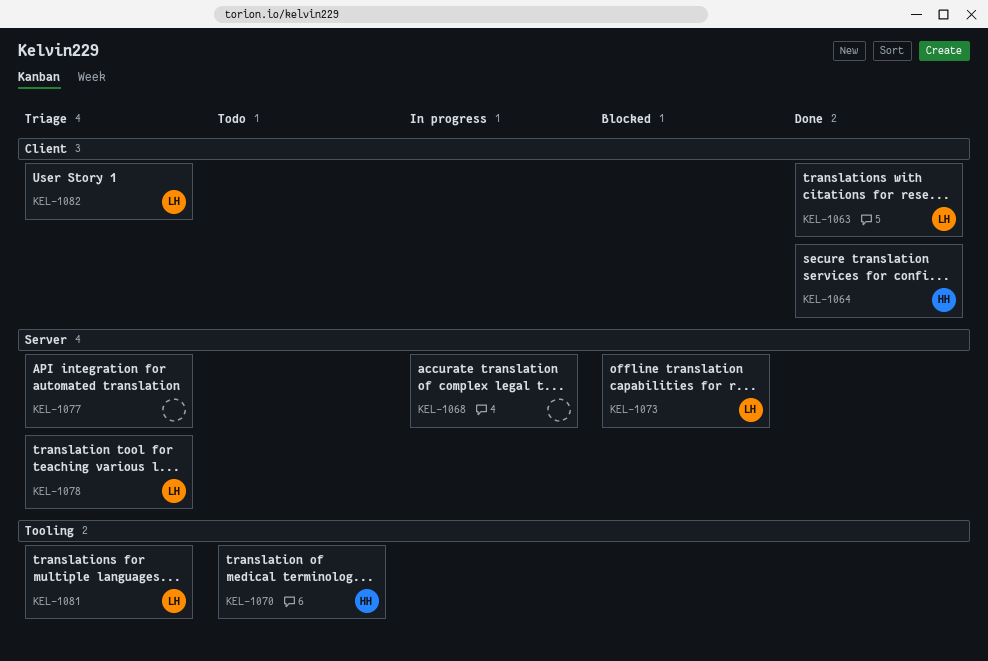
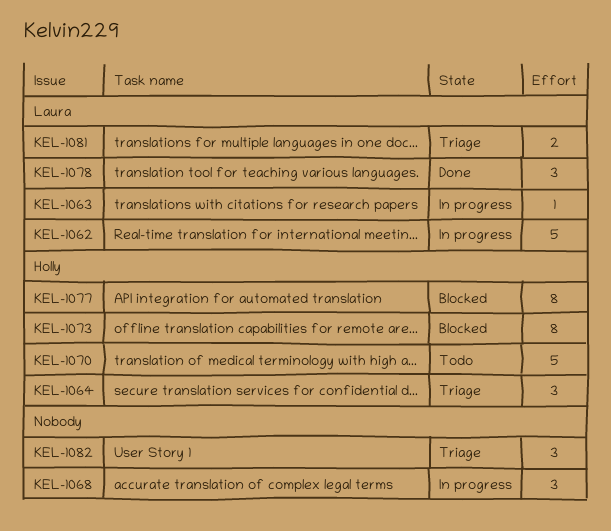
KEL-1062: none -> present
KEL-1063, status: Done -> In progress
KEL-1064, status: Done -> Triage
KEL-1073, owner: Laura -> Holly
KEL-1077, status: Triage -> Blocked
KEL-1077, owner: none -> Holly
KEL-1078, status: Triage -> Done
KEL-1082, owner: Laura -> none

